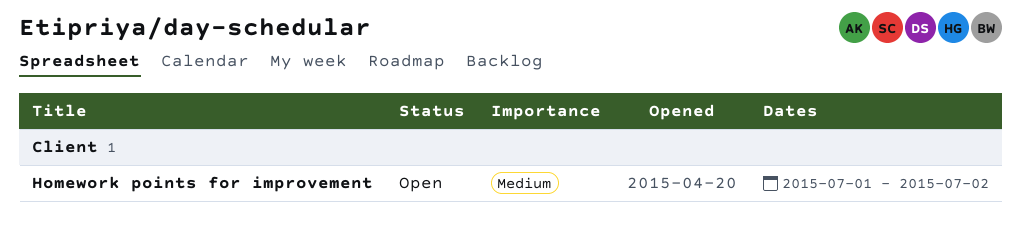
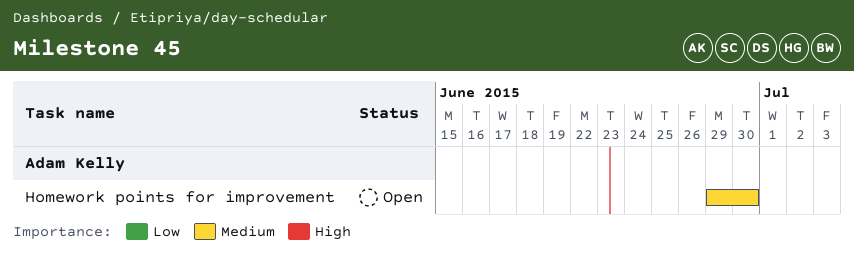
Homework points for improvement, start: Jul 1 -> Jun 29
Homework points for improvement, due: Jul 2 -> Jun 30

